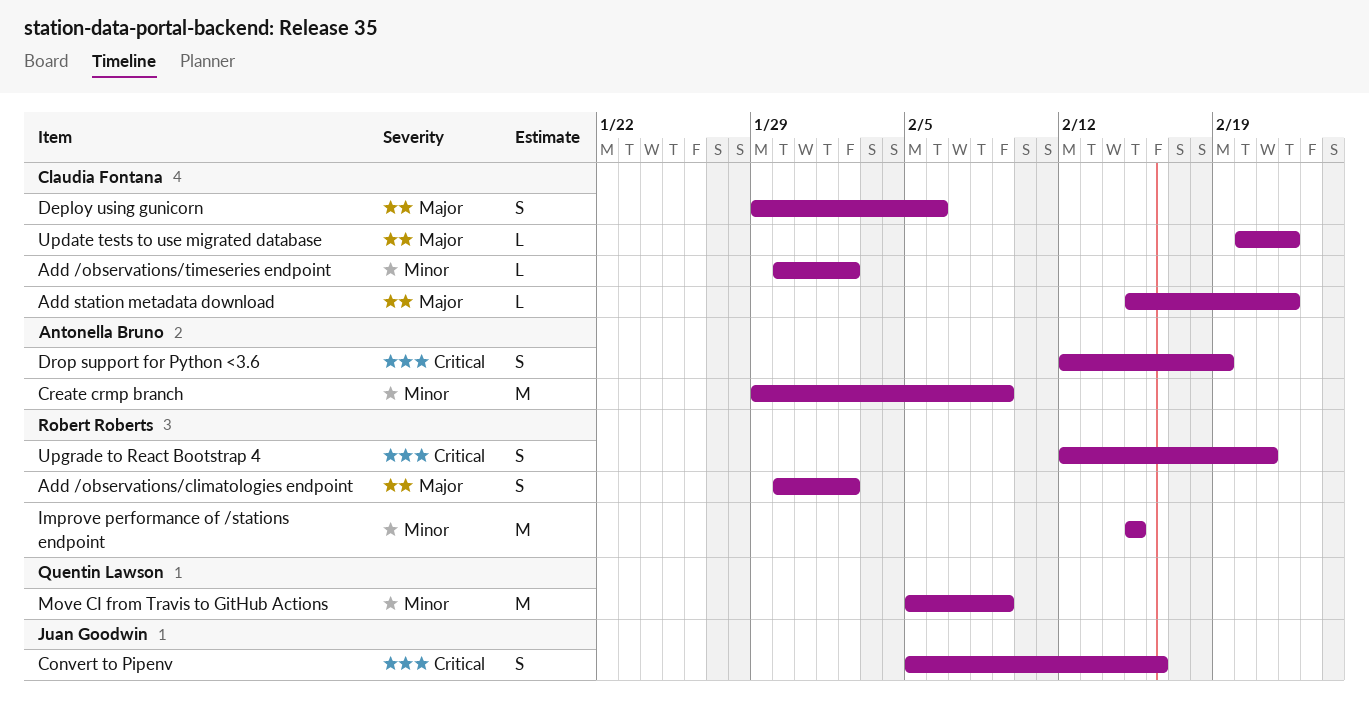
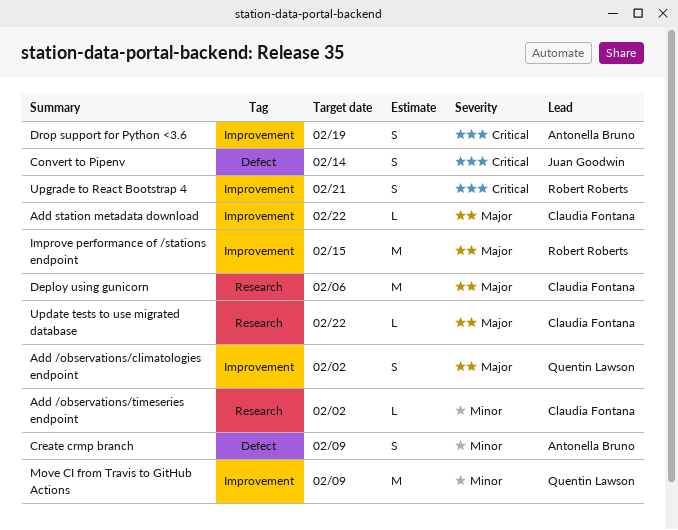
Add /observations/climatologies endpoint, owner: Robert Roberts -> Quentin Lawson
Convert to Pipenv, due: Feb 16 -> Feb 14
Create crmp branch, estimate: M -> S
Deploy using gunicorn, estimate: S -> M
Improve performance of /stations endpoint, priority: Minor -> Major

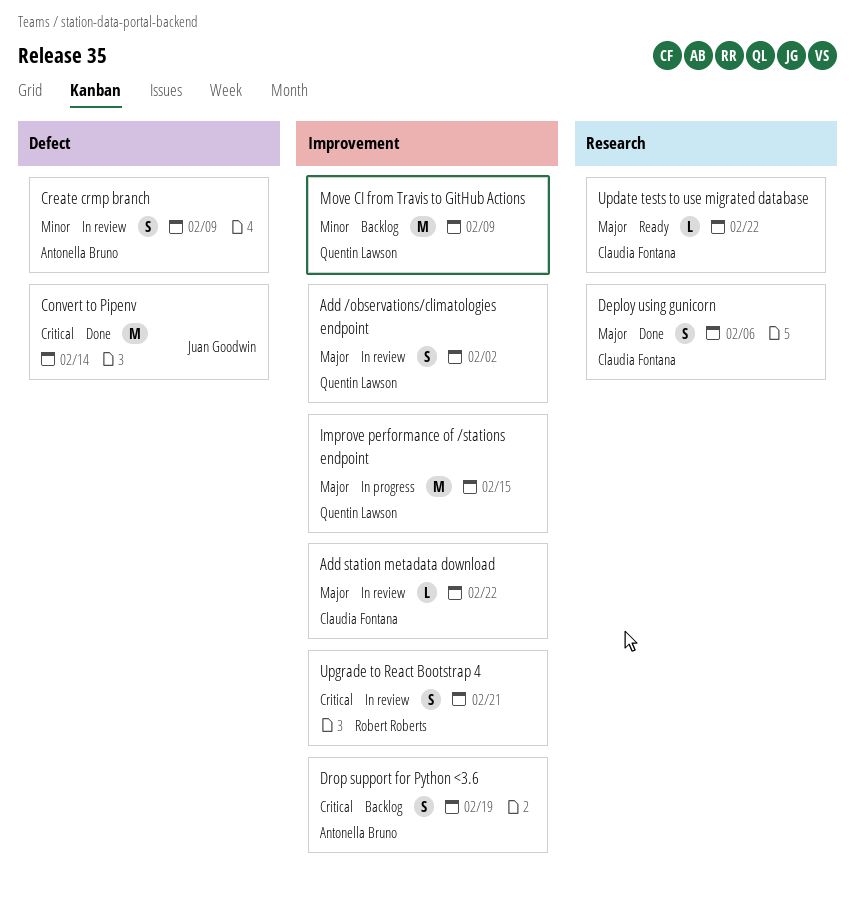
Add /observations/timeseries endpoint: present -> none
Convert to Pipenv, estimate: S -> M
Deploy using gunicorn, estimate: M -> S
Improve performance of /stations endpoint, owner: Robert Roberts -> Quentin Lawson

